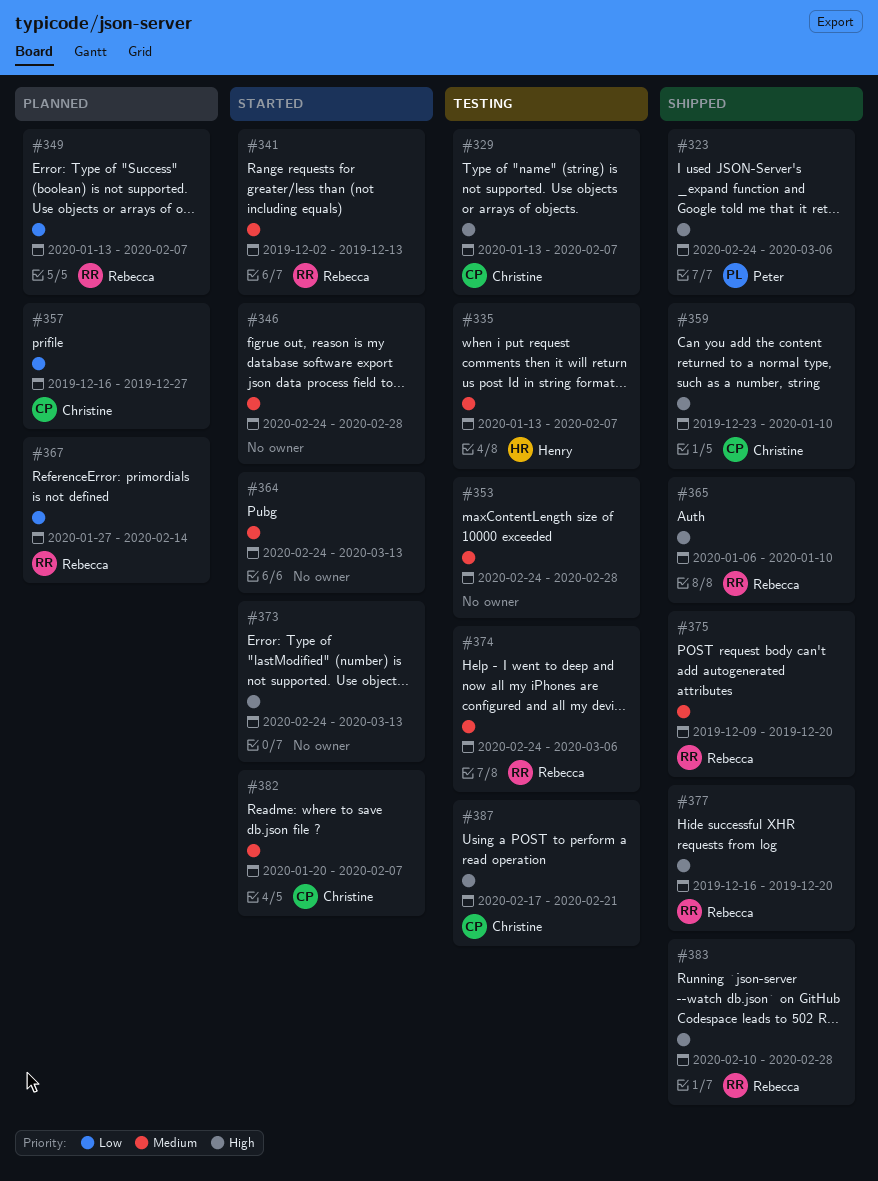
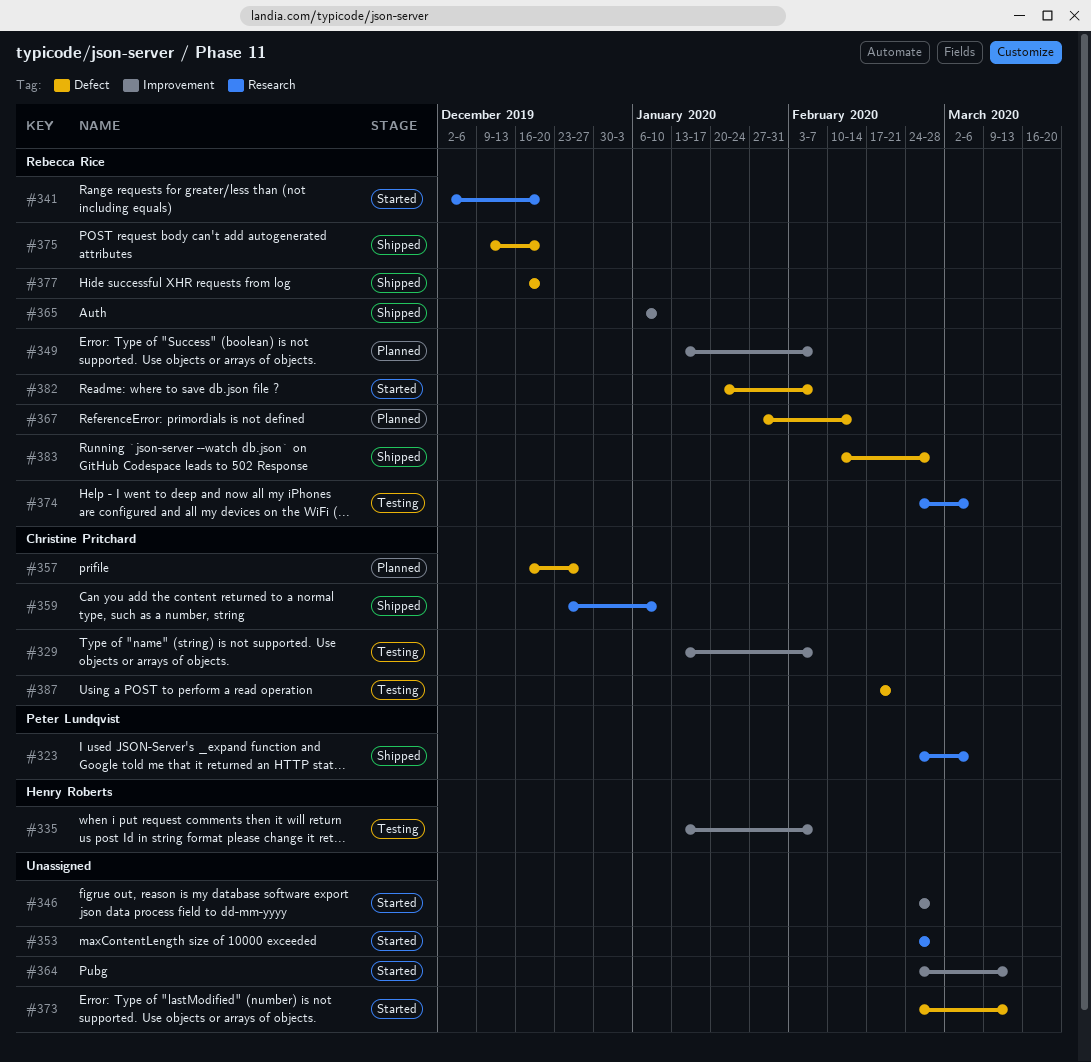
#341, due: Dec 13 -> Dec 20
#353, status: Testing -> Started
#382, owner: Christine Pritchard -> Rebecca Rice

